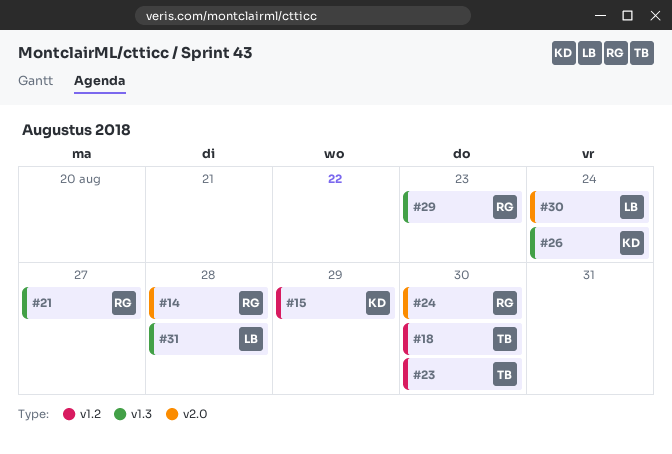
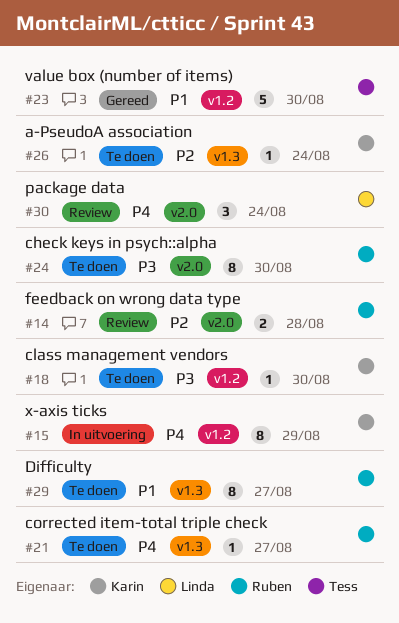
#18, owner: Tess -> Karin
#29, due: Aug 23 -> Aug 27
#31: present -> none

